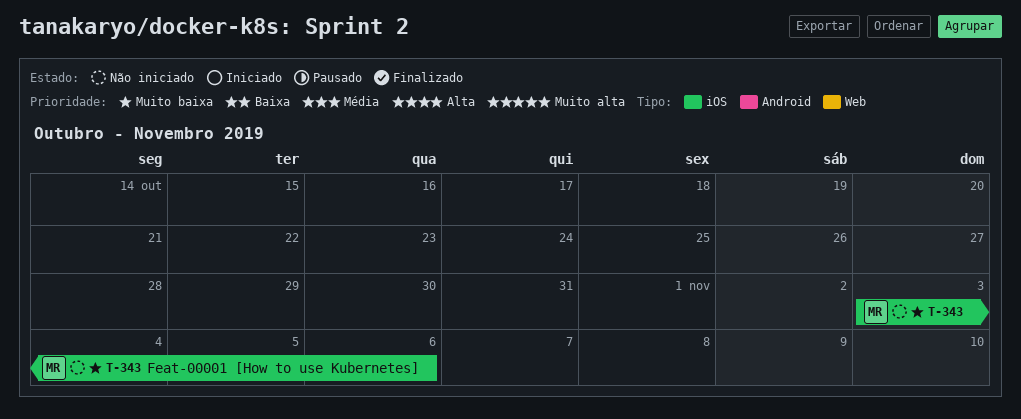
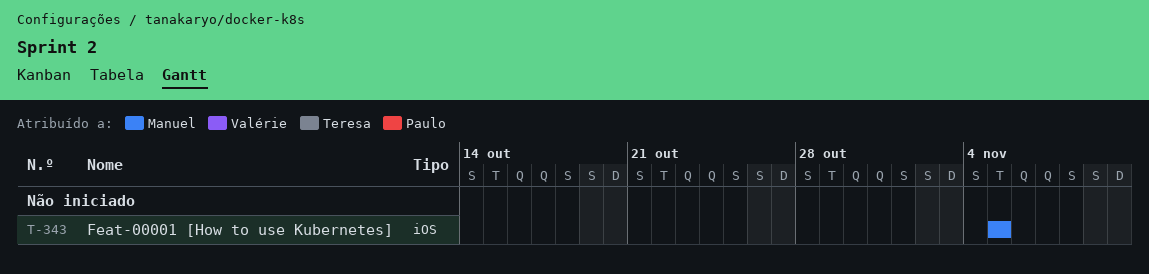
T-343, start: Nov 3 -> Nov 5
T-343, due: Nov 6 -> Nov 5

